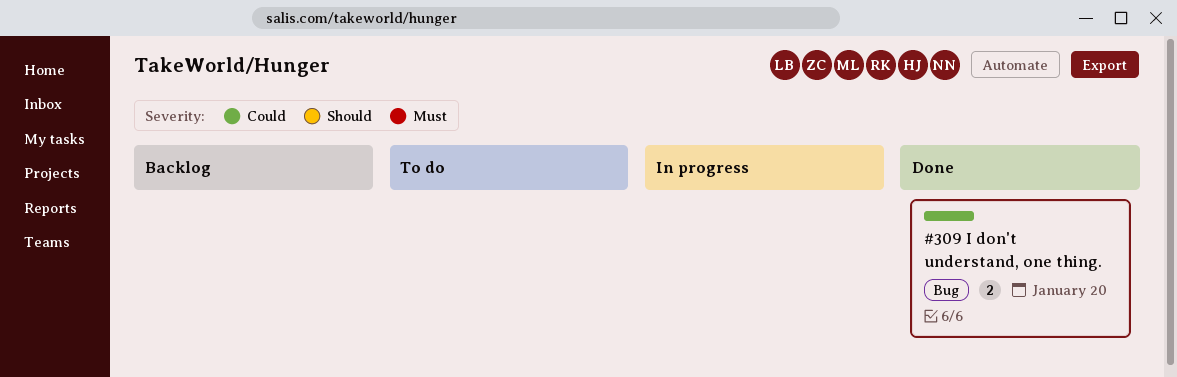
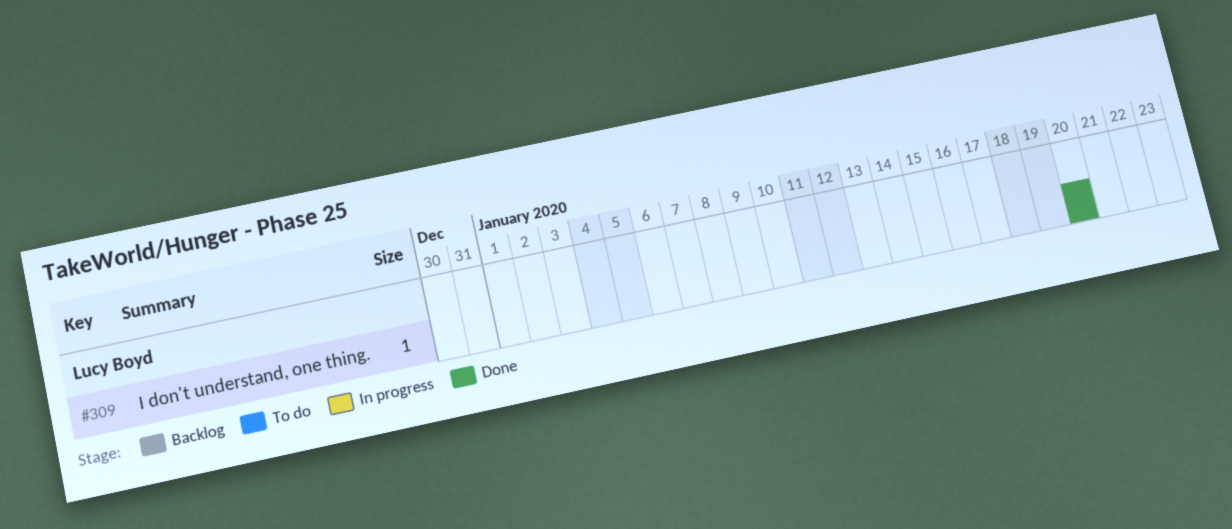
#309, estimate: 2 -> 1

